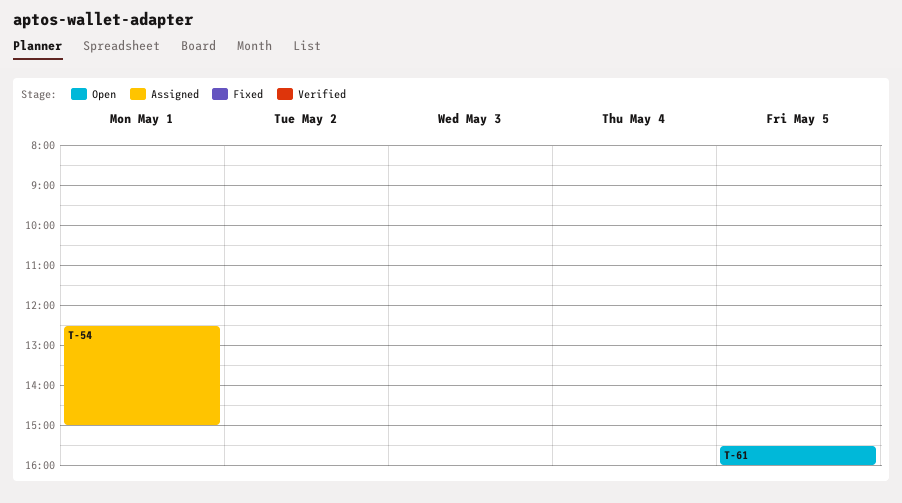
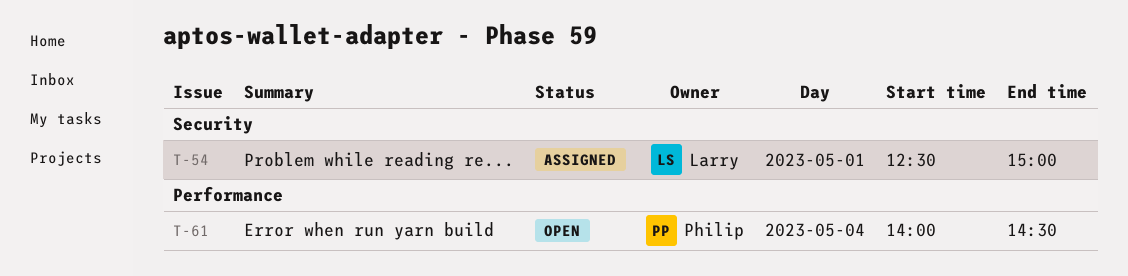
T-61, day: May 5 -> May 4
T-61, begins: 15:30 -> 14:00
T-61, ends: 16:00 -> 14:30

